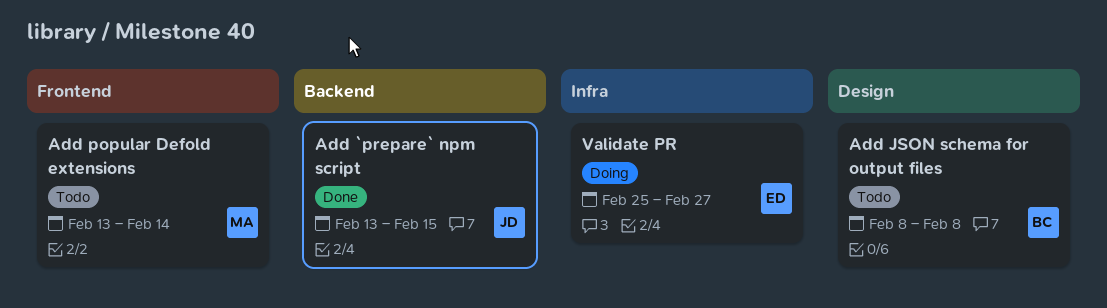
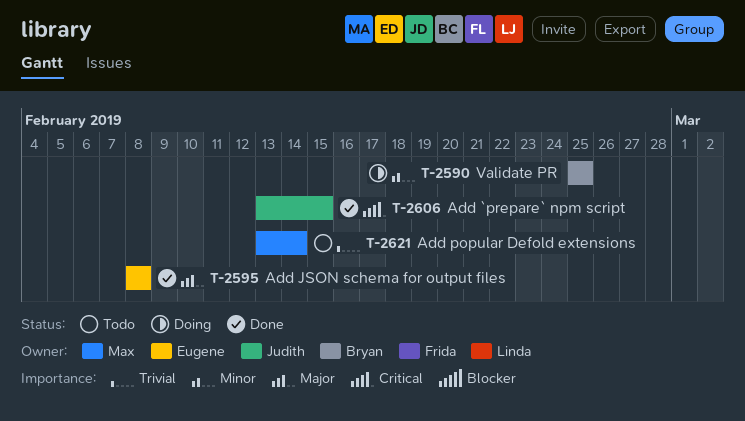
Add JSON schema for output files, status: Todo -> Done
Add JSON schema for output files, owner: Bryan -> Eugene
Validate PR, owner: Eugene -> Bryan
Validate PR, due: Feb 27 -> Feb 25

